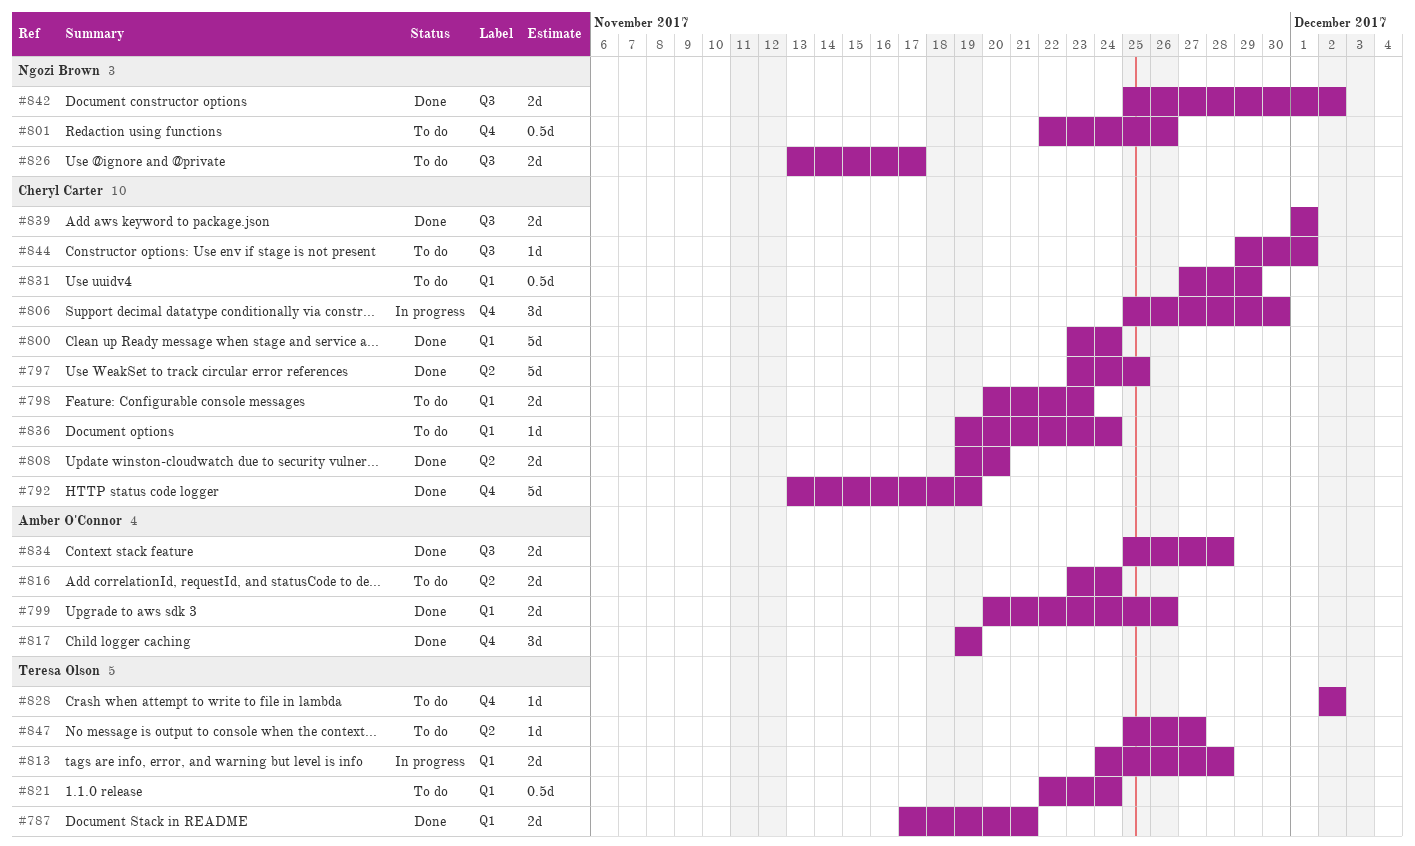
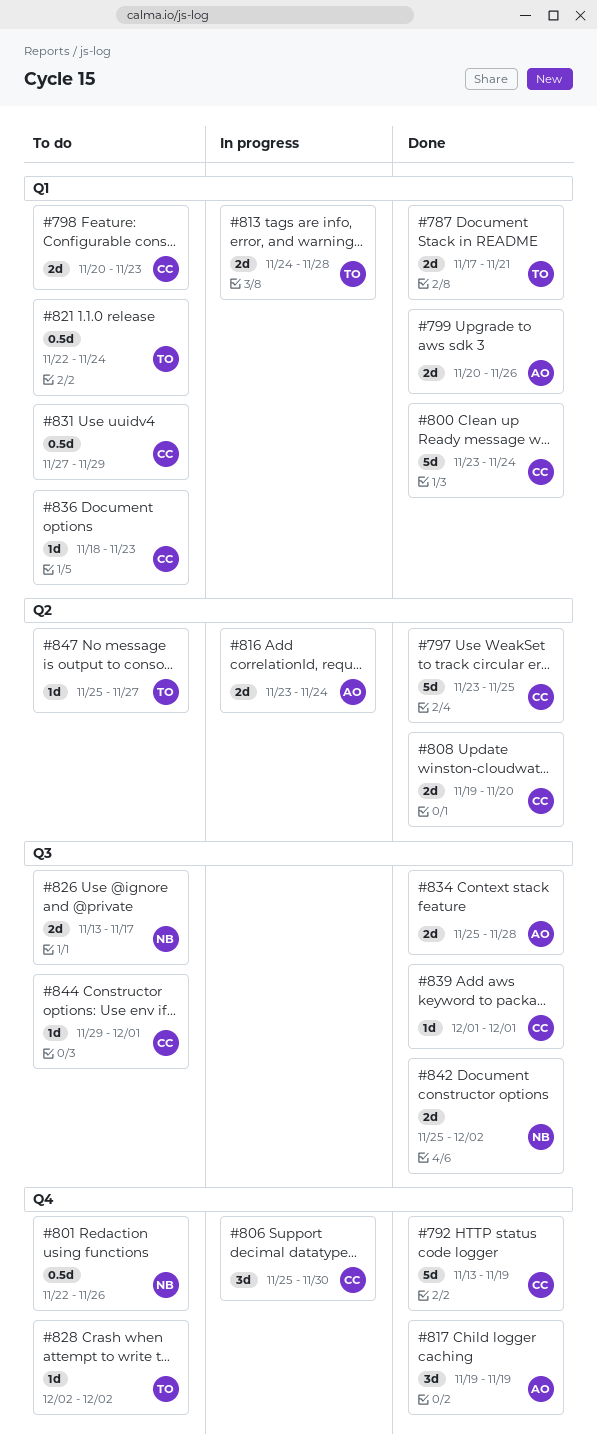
#816, status: To do -> In progress
#836, start: Nov 19 -> Nov 18
#836, due: Nov 24 -> Nov 23
#839, estimate: 2d -> 1d

